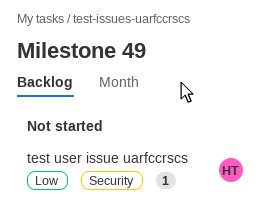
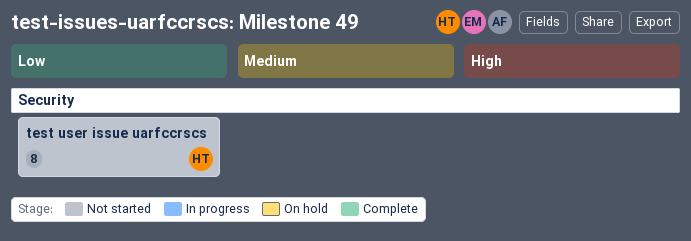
test user issue uarfccrscs, estimate: 1 -> 8

